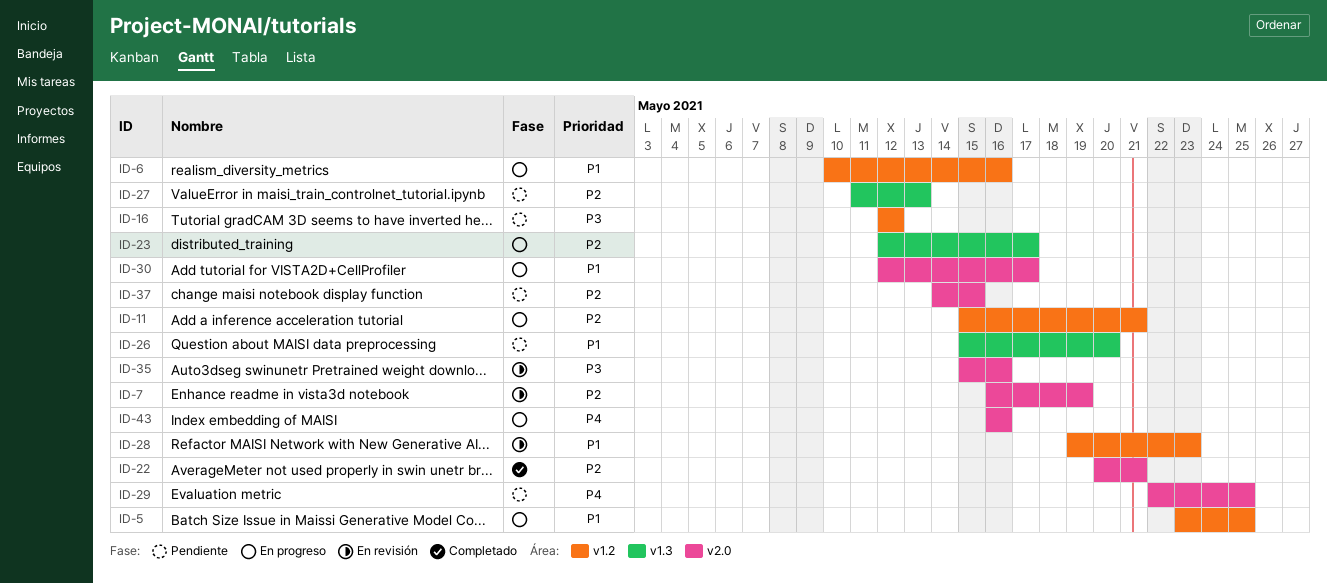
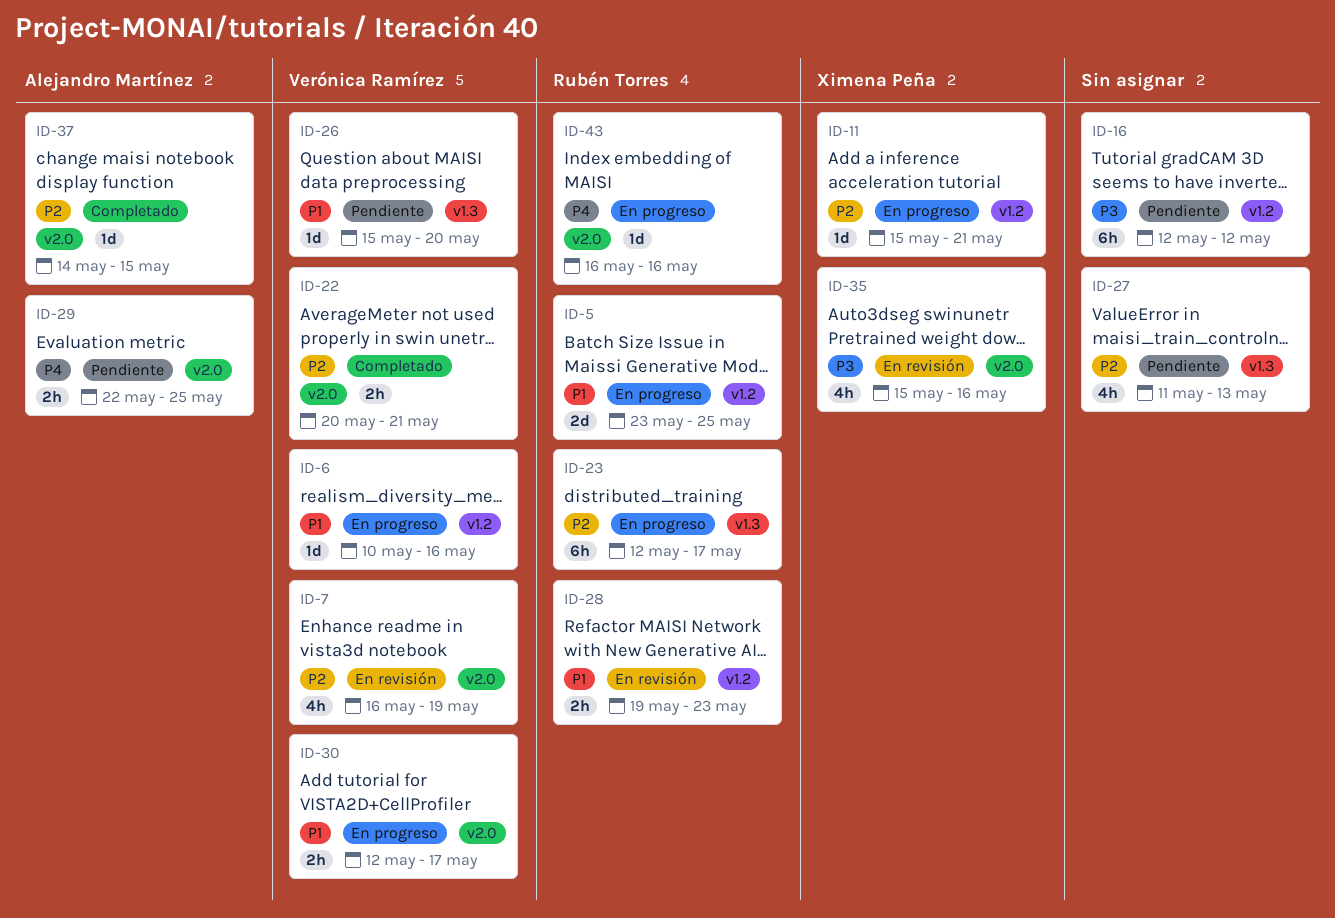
ID-37, status: Pendiente -> Completado

